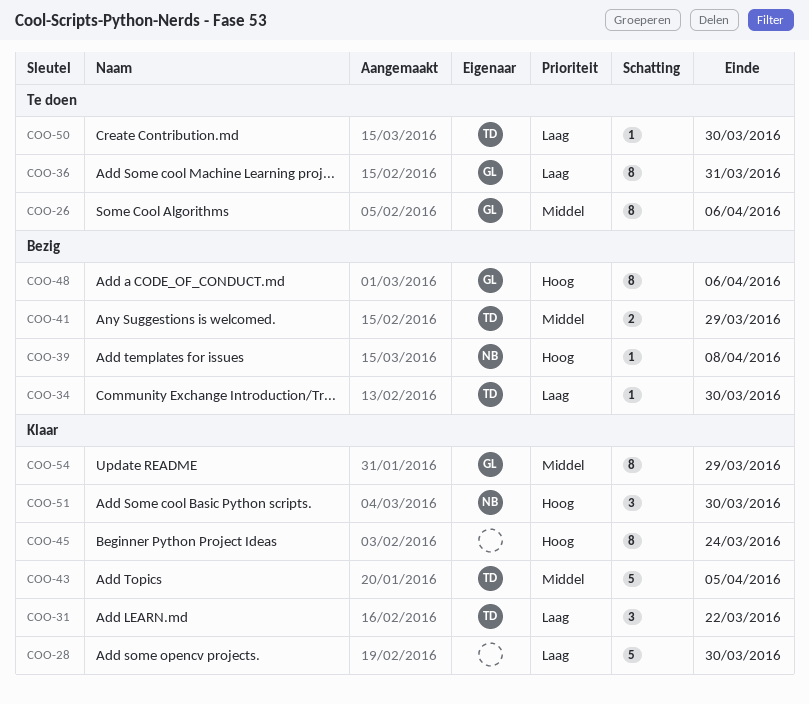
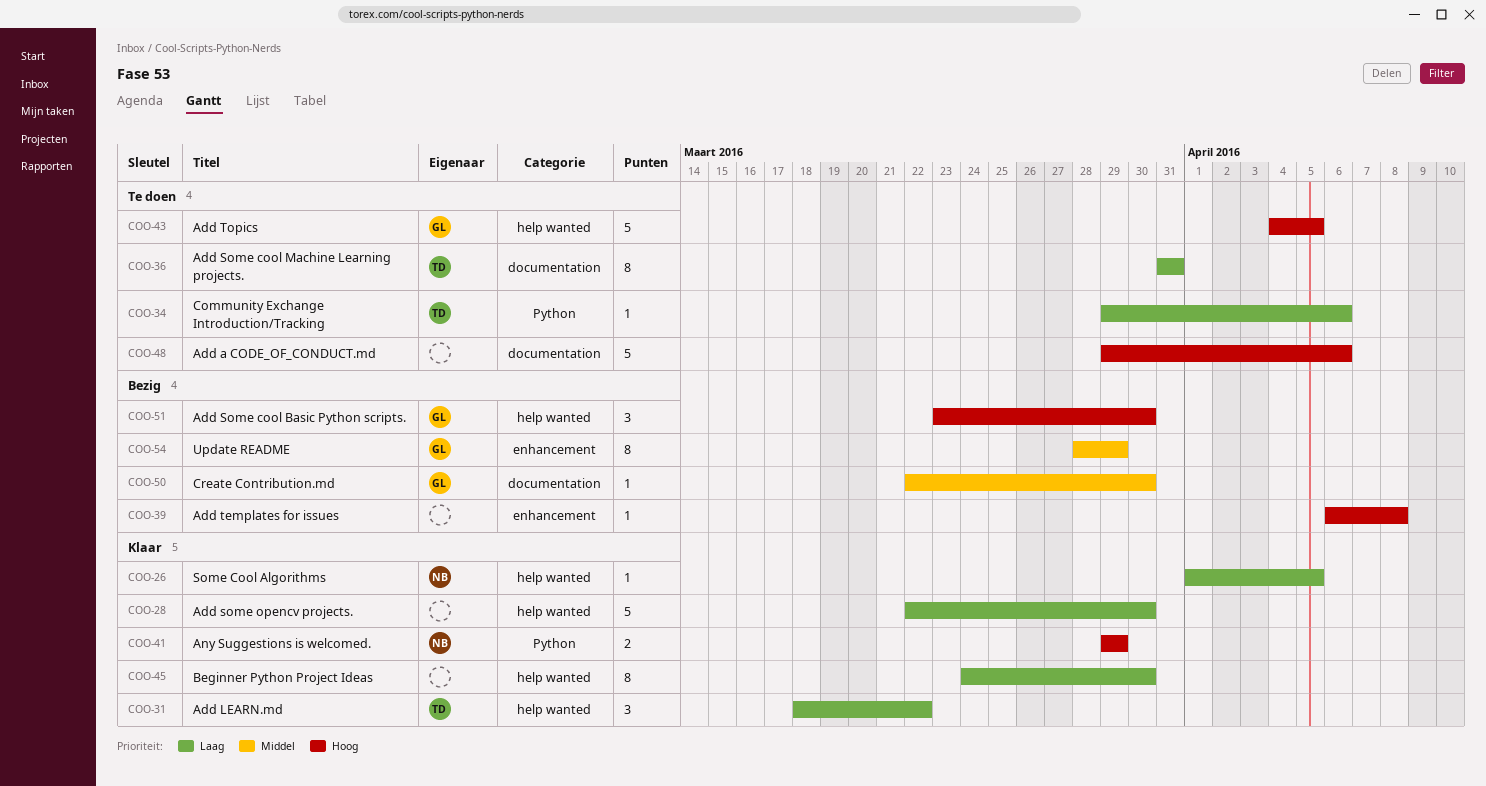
COO-26, status: Te doen -> Klaar
COO-26, owner: GL -> NB
COO-26, priority: Middel -> Laag
COO-26, estimate: 8 -> 1
COO-26, due: Apr 6 -> Apr 5
COO-34, status: Bezig -> Te doen
COO-34, due: Mar 30 -> Apr 6
COO-36, owner: GL -> TD
COO-39, owner: NB -> none
COO-41, status: Bezig -> Klaar
COO-41, owner: TD -> NB
COO-41, priority: Middel -> Hoog
COO-43, status: Klaar -> Te doen
COO-43, owner: TD -> GL
COO-43, priority: Middel -> Hoog
COO-45, priority: Hoog -> Laag
COO-45, due: Mar 24 -> Mar 30
COO-48, status: Bezig -> Te doen
COO-48, owner: GL -> none
COO-48, estimate: 8 -> 5
COO-50, status: Te doen -> Bezig
COO-50, owner: TD -> GL
COO-50, priority: Laag -> Middel
COO-51, status: Klaar -> Bezig
COO-51, owner: NB -> GL
COO-54, status: Klaar -> Bezig

